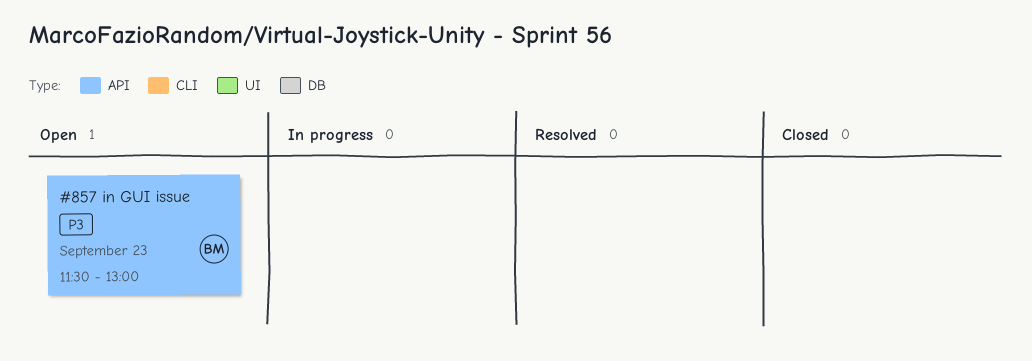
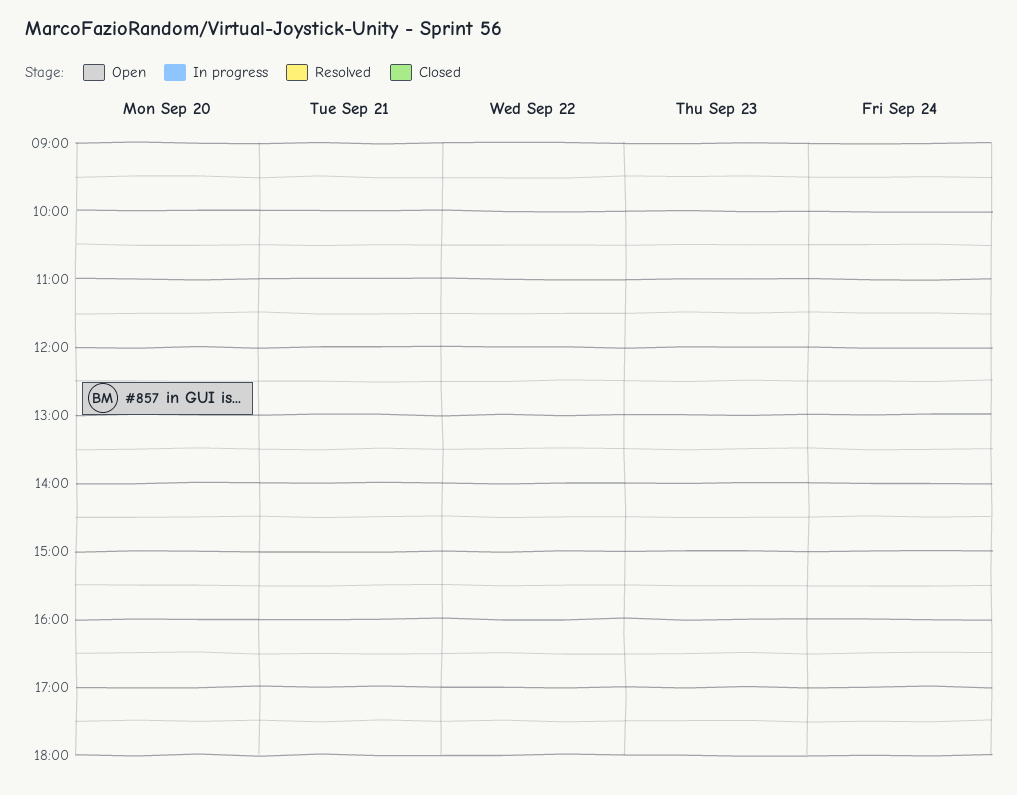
#857, day: Sep 23 -> Sep 20
#857, begins: 11:30 -> 12:30

